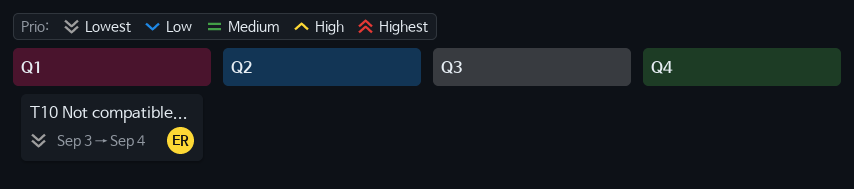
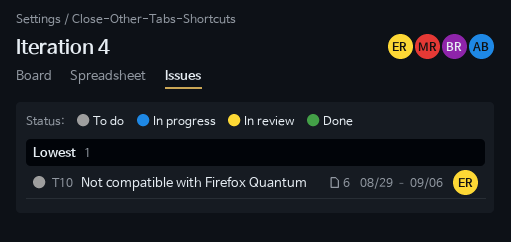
T10, start: Sep 3 -> Aug 29
T10, due: Sep 4 -> Sep 6

